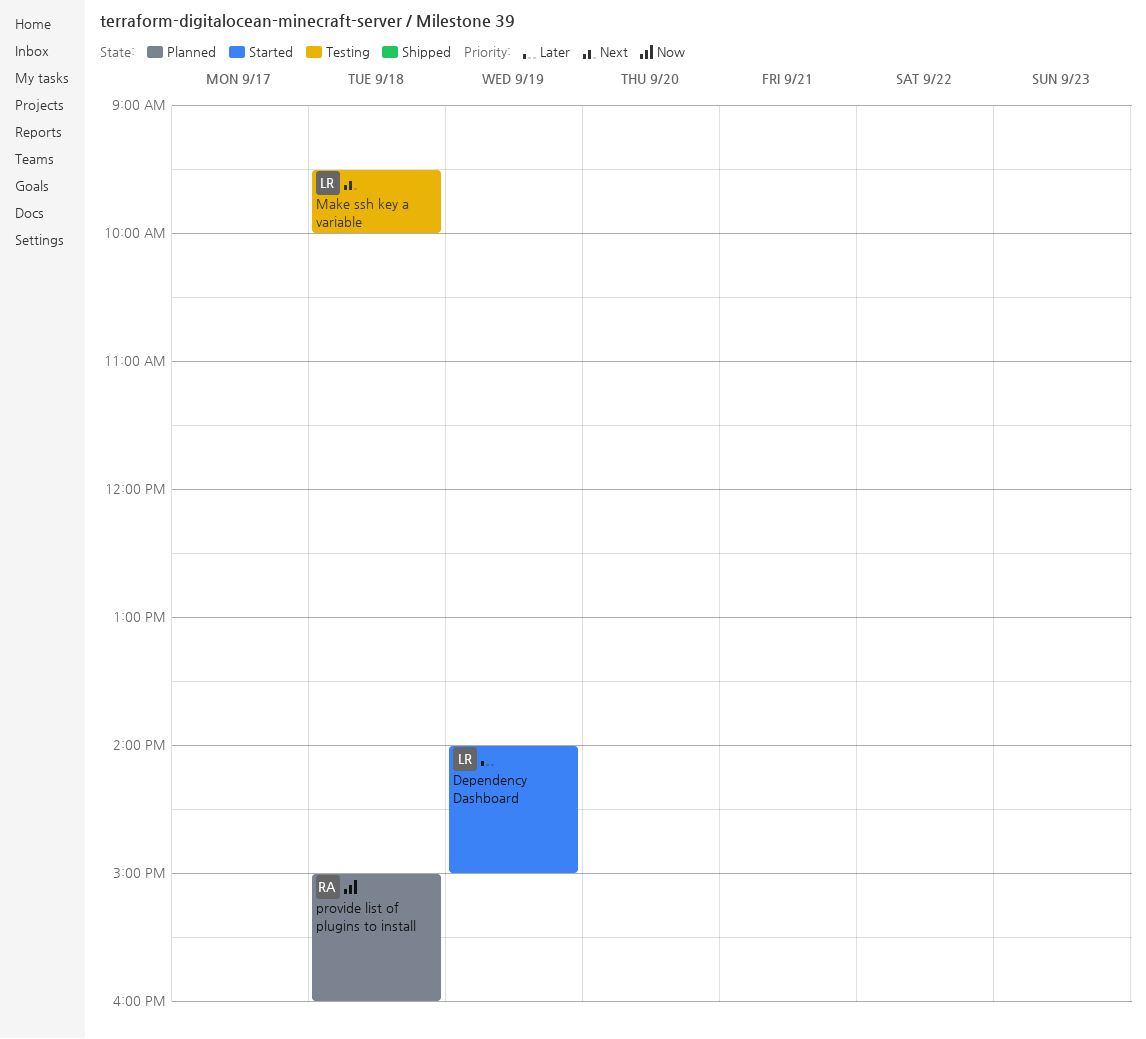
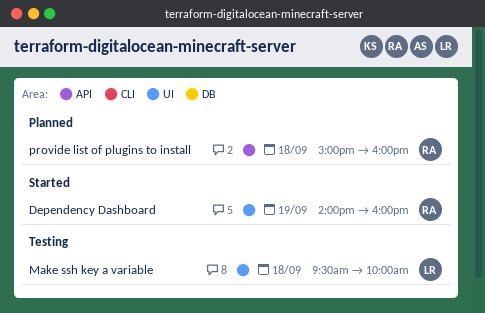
Dependency Dashboard, owner: LR -> RA
Dependency Dashboard, ends: 15:00 -> 16:00

